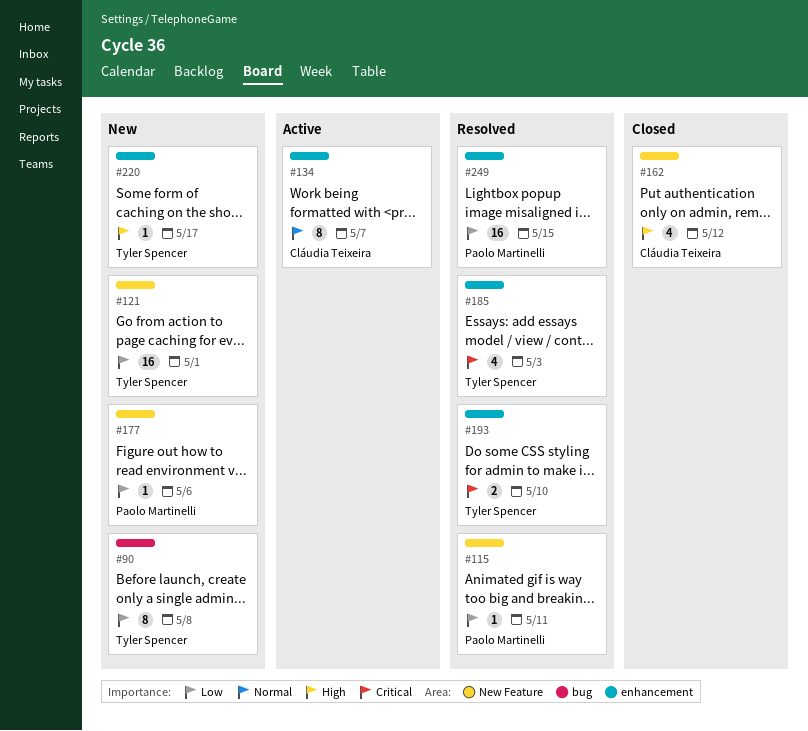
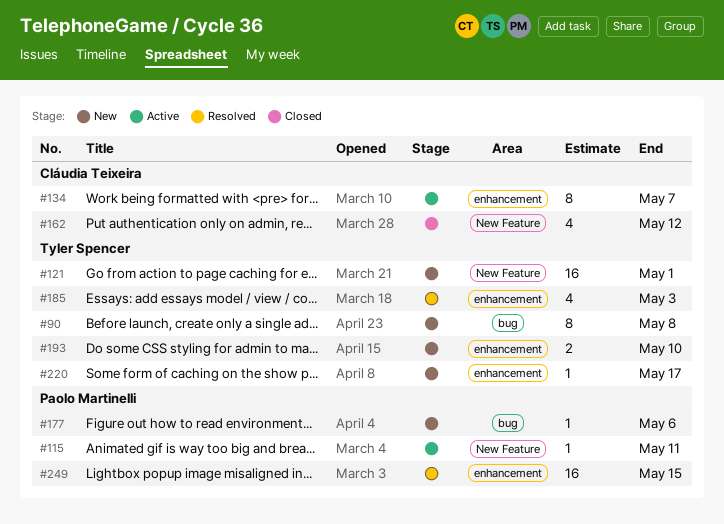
#115, status: Resolved -> Active
#177, label: New Feature -> bug
#193, status: Resolved -> New

